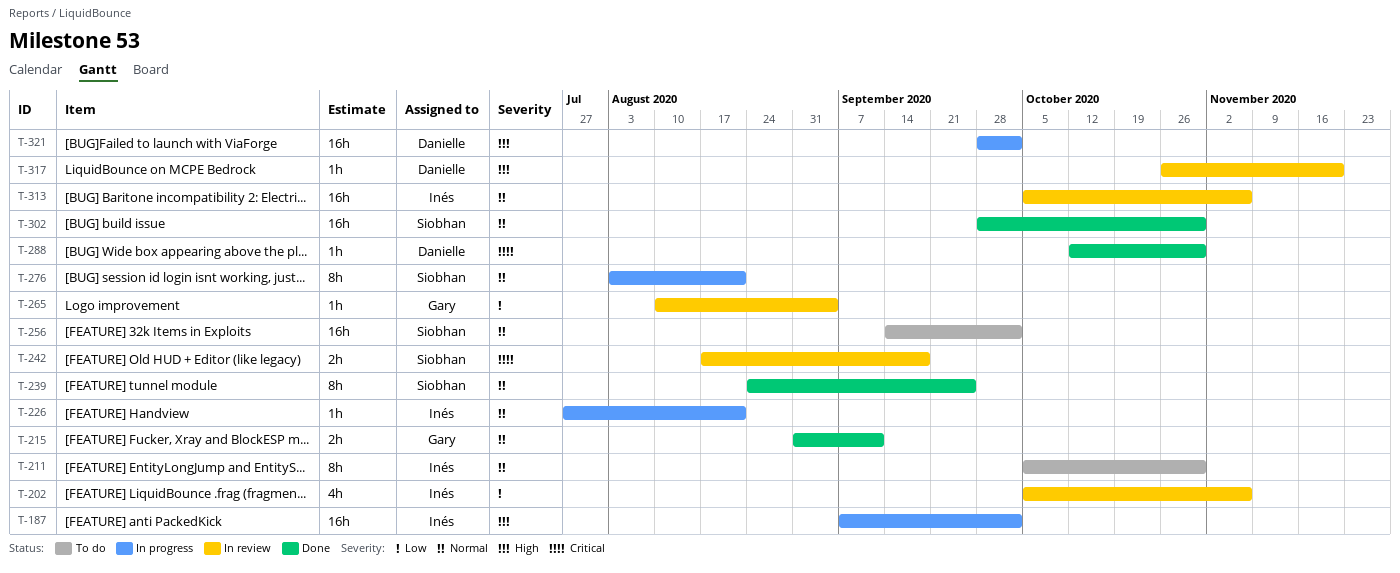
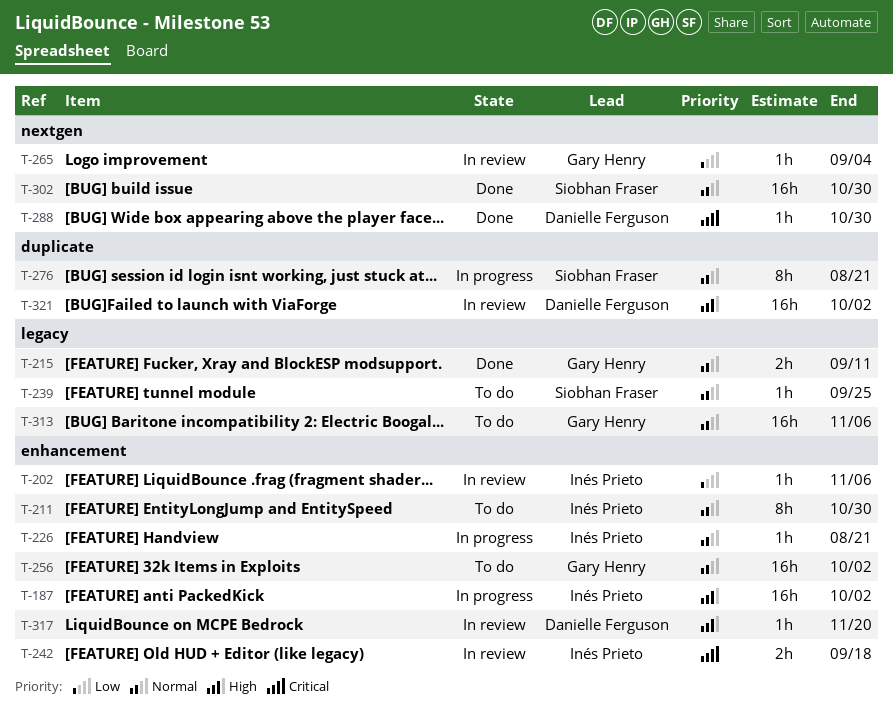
T-202, estimate: 4h -> 1h
T-239, status: Done -> To do
T-239, estimate: 8h -> 1h
T-242, owner: Siobhan Fraser -> Inés Prieto
T-256, owner: Siobhan Fraser -> Gary Henry
T-313, status: In review -> To do
T-313, owner: Inés Prieto -> Gary Henry
T-321, status: In progress -> In review

